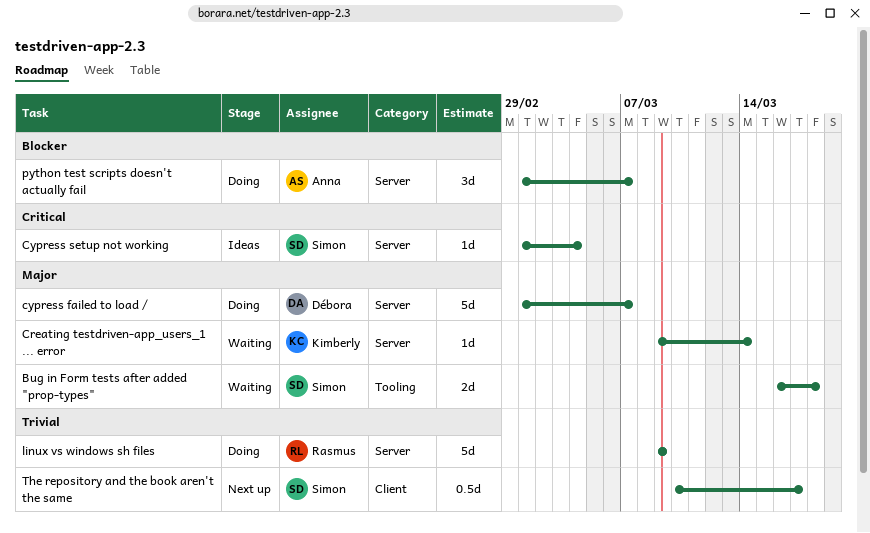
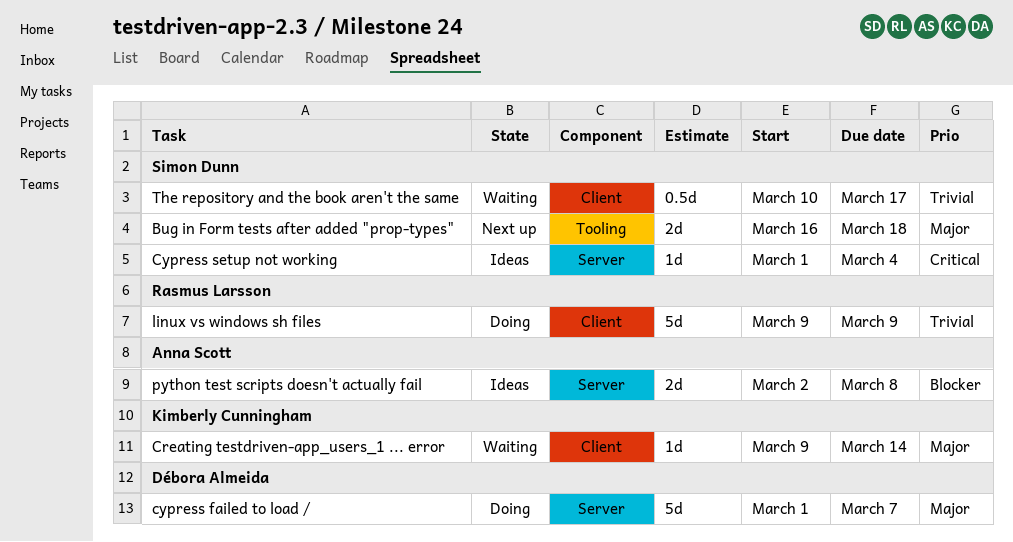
Bug in Form tests after added "prop-types", status: Waiting -> Next up
Creating testdriven-app_users_1 ... error, label: Server -> Client
linux vs windows sh files, label: Server -> Client
python test scripts doesn't actually fail, status: Doing -> Ideas
python test scripts doesn't actually fail, estimate: 3d -> 2d
python test scripts doesn't actually fail, start: Mar 1 -> Mar 2
python test scripts doesn't actually fail, due: Mar 7 -> Mar 8
The repository and the book aren't the same, status: Next up -> Waiting

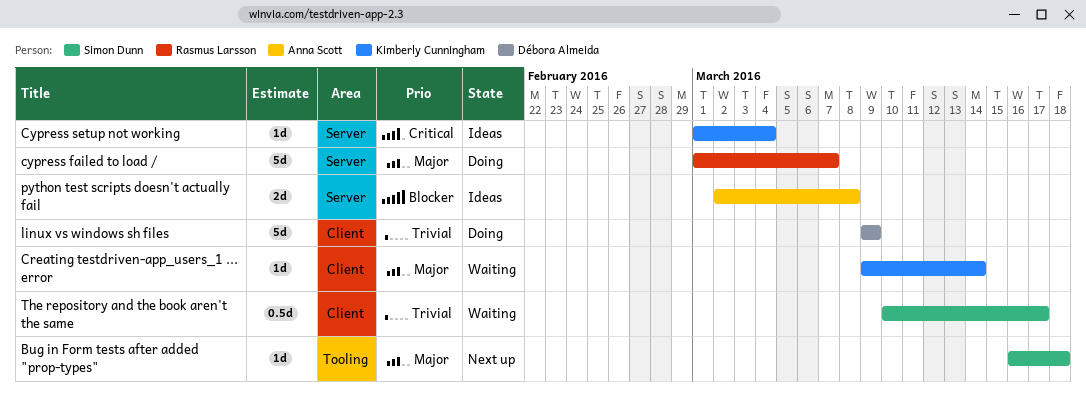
Bug in Form tests after added "prop-types", estimate: 2d -> 1d
cypress failed to load /, owner: Débora Almeida -> Rasmus Larsson
Cypress setup not working, owner: Simon Dunn -> Kimberly Cunningham
linux vs windows sh files, owner: Rasmus Larsson -> Débora Almeida

